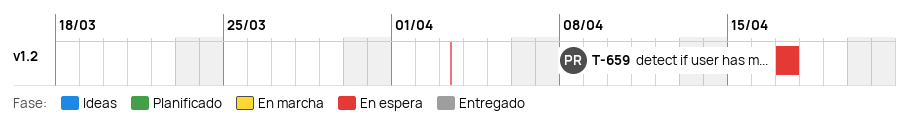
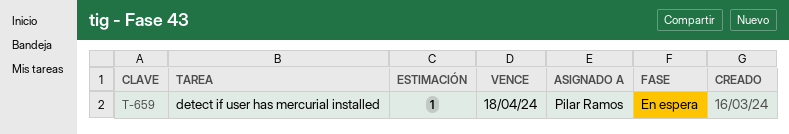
T-659, due: Apr 17 -> Apr 18

